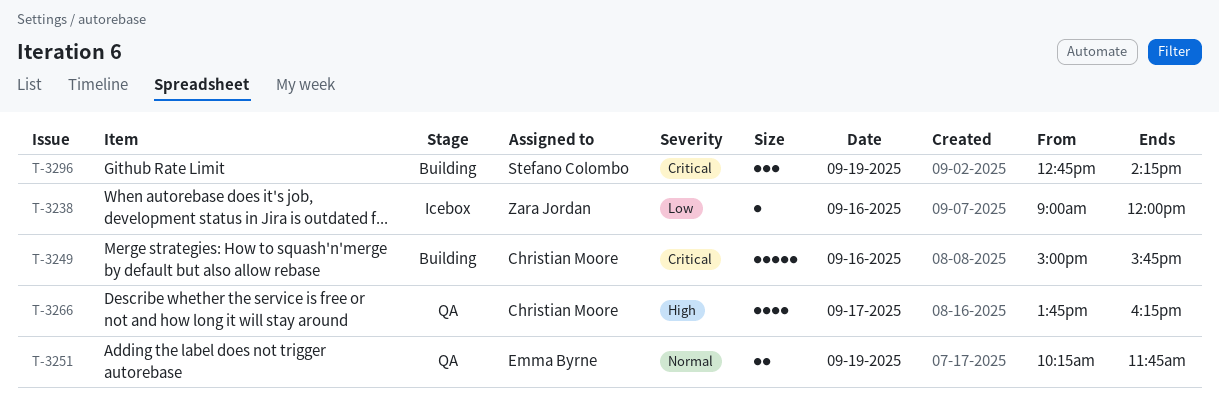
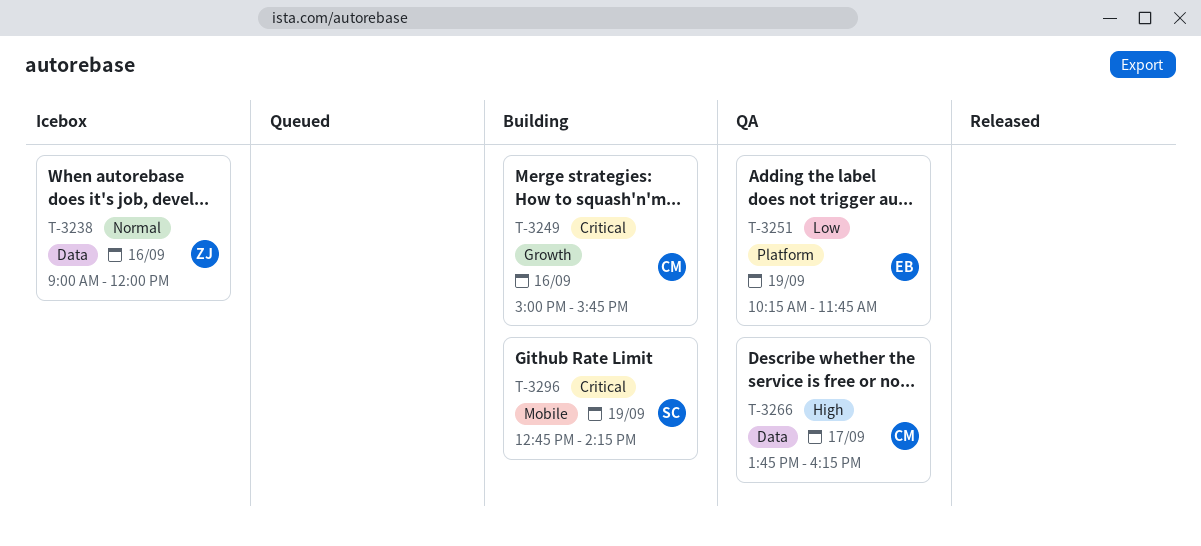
T-3238, priority: Low -> Normal
T-3251, priority: Normal -> Low

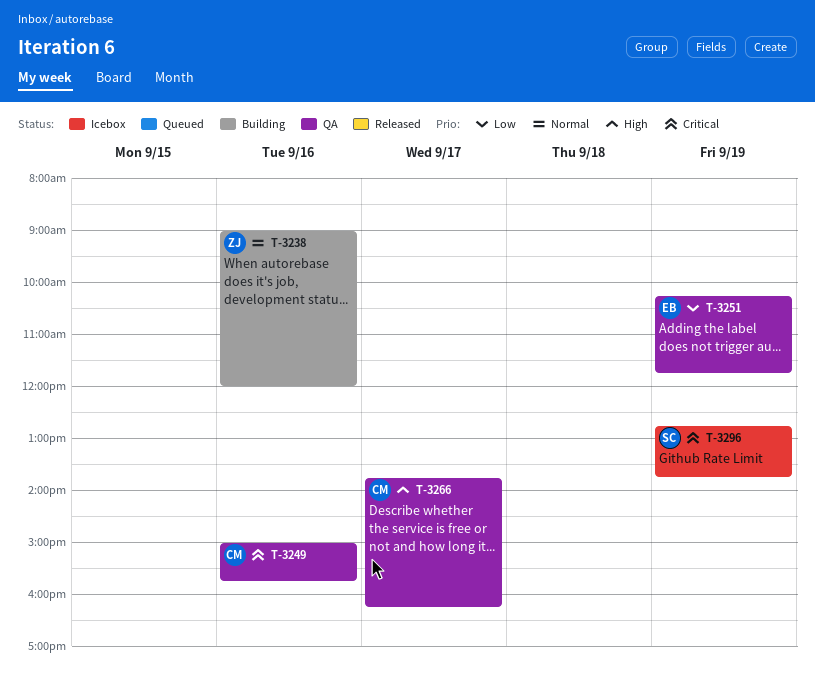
T-3238, status: Icebox -> Building
T-3249, status: Building -> QA
T-3296, status: Building -> Icebox
T-3296, ends: 14:15 -> 13:45

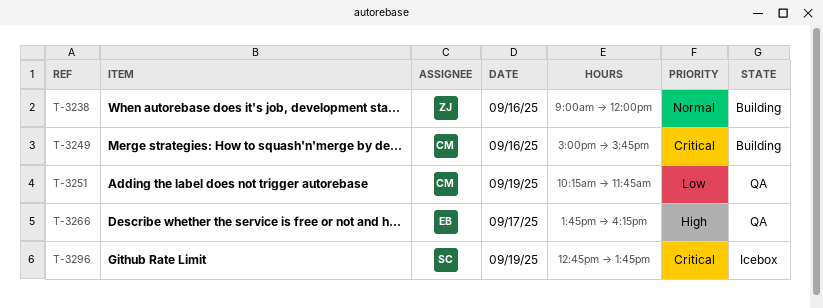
T-3249, status: QA -> Building
T-3251, owner: EB -> CM
T-3266, owner: CM -> EB

